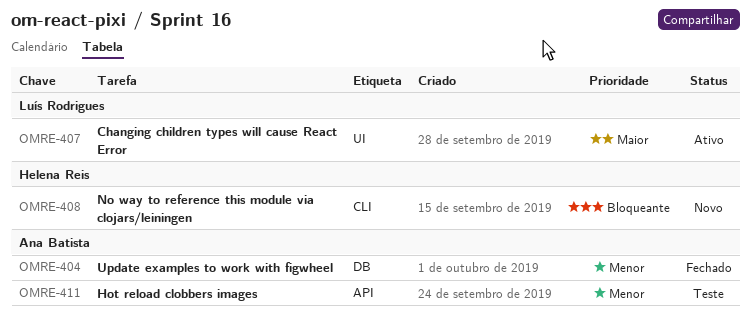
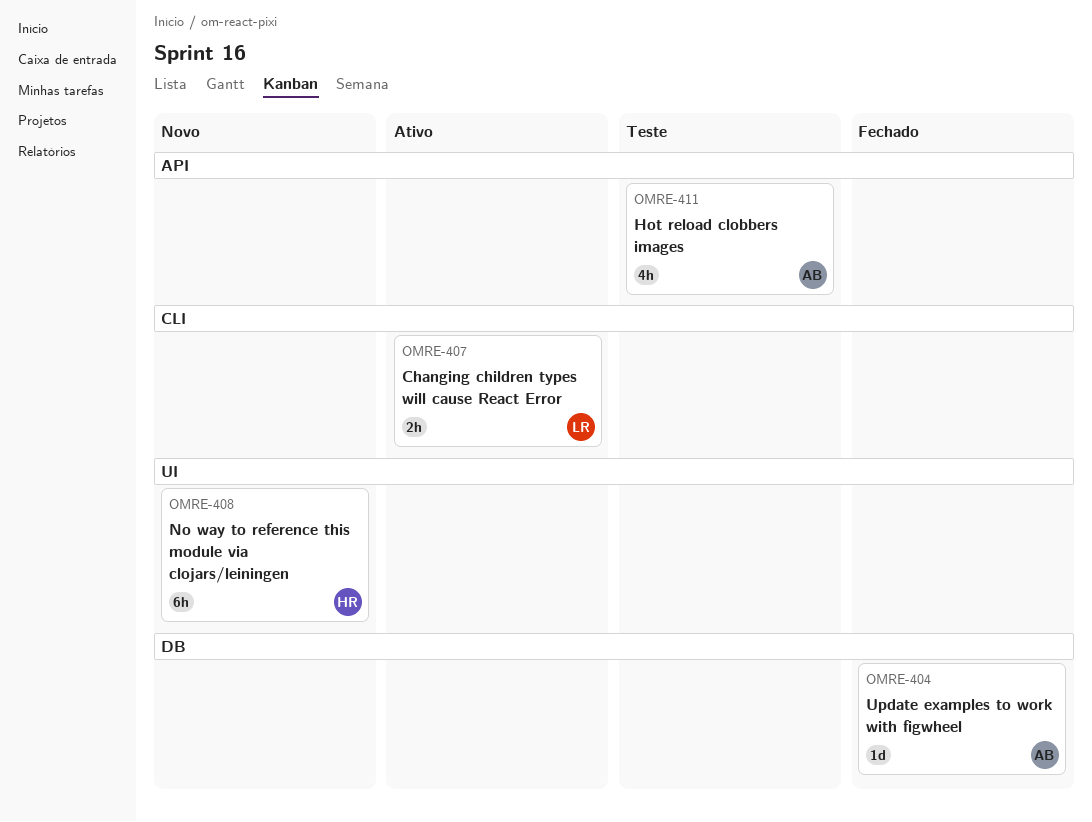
OMRE-407, label: UI -> CLI
OMRE-408, label: CLI -> UI

